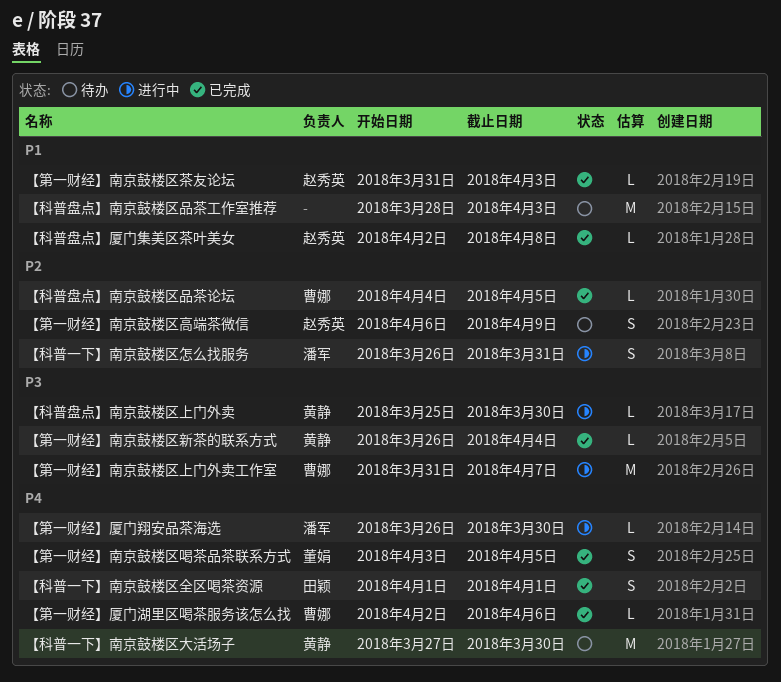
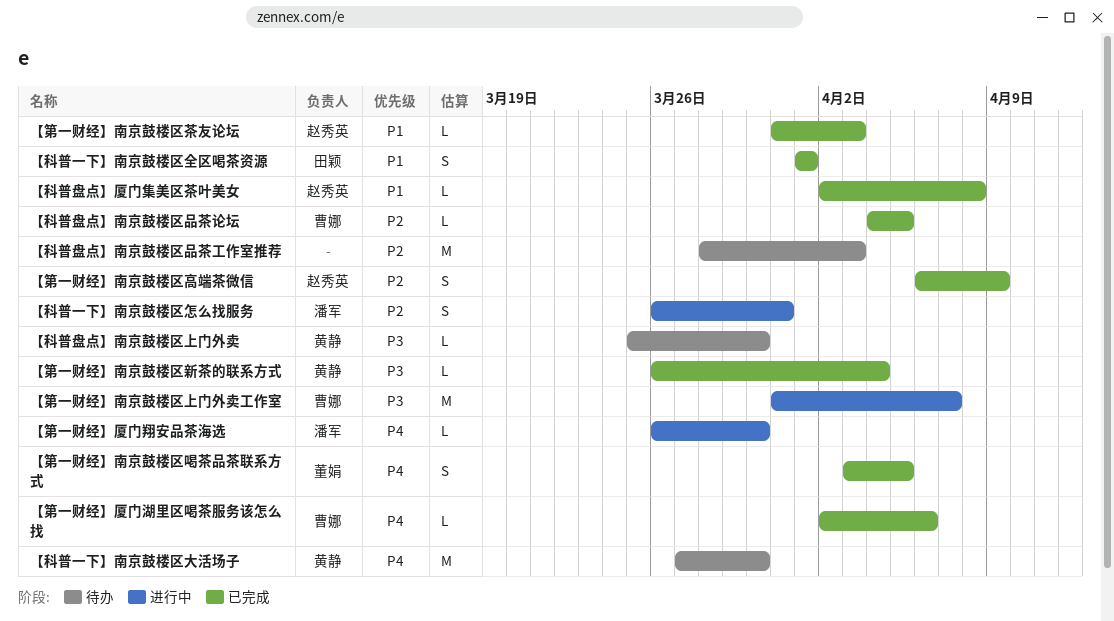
【科普一下】南京鼓楼区全区喝茶资源, priority: P4 -> P1
【科普盘点】南京鼓楼区上门外卖, status: 进行中 -> 待办
【科普盘点】南京鼓楼区品茶工作室推荐, priority: P1 -> P2
【第一财经】南京鼓楼区高端茶微信, status: 待办 -> 已完成

